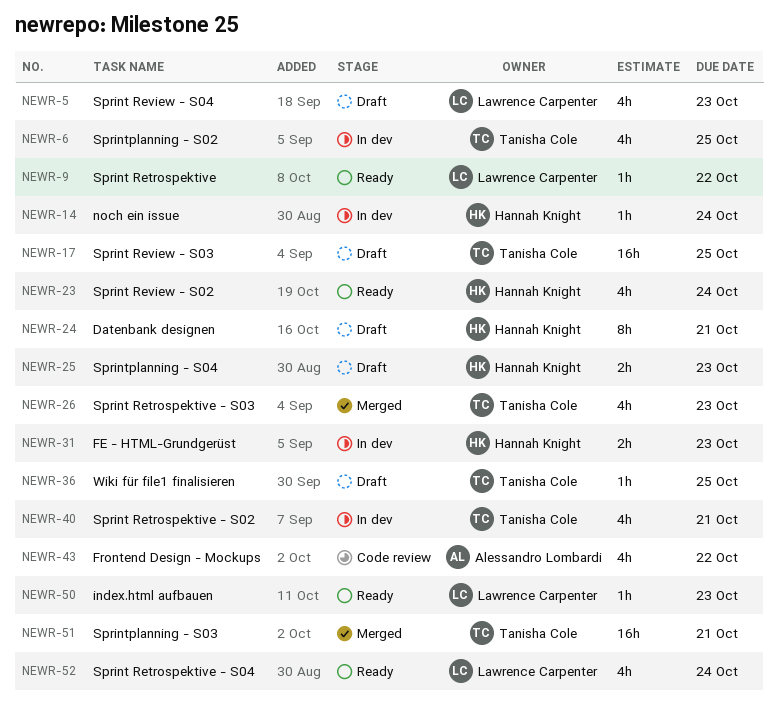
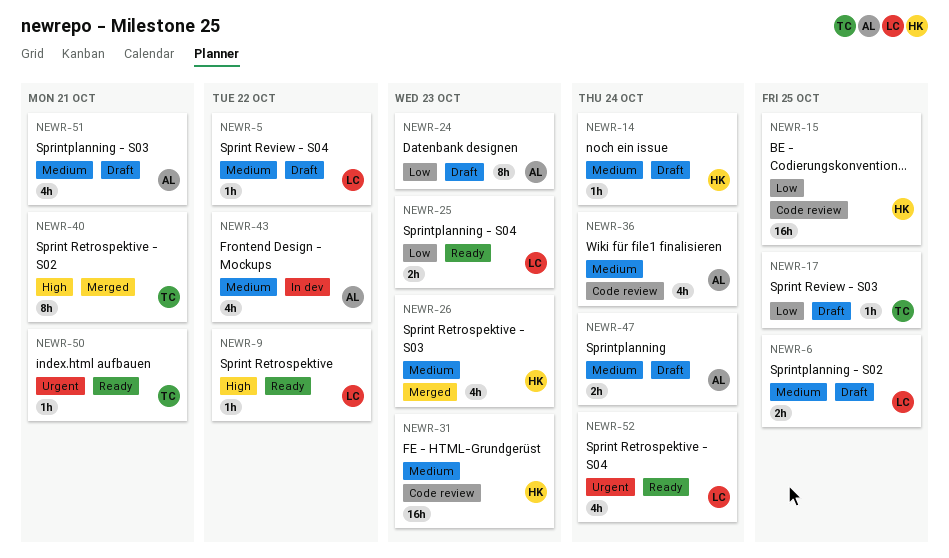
NEWR-5, estimate: 4h -> 1h
NEWR-5, due: Oct 23 -> Oct 22
NEWR-6, status: In dev -> Draft
NEWR-6, owner: Tanisha Cole -> Lawrence Carpenter
NEWR-6, estimate: 4h -> 2h
NEWR-14, status: In dev -> Draft
NEWR-15: none -> present
NEWR-17, estimate: 16h -> 1h
NEWR-23: present -> none
NEWR-24, owner: Hannah Knight -> Alessandro Lombardi
NEWR-24, due: Oct 21 -> Oct 23
NEWR-25, status: Draft -> Ready
NEWR-25, owner: Hannah Knight -> Lawrence Carpenter
NEWR-26, owner: Tanisha Cole -> Hannah Knight
NEWR-31, status: In dev -> Code review
NEWR-31, estimate: 2h -> 16h
NEWR-36, status: Draft -> Code review
NEWR-36, owner: Tanisha Cole -> Alessandro Lombardi
NEWR-36, estimate: 1h -> 4h
NEWR-36, due: Oct 25 -> Oct 24
NEWR-40, status: In dev -> Merged
NEWR-40, estimate: 4h -> 8h
NEWR-43, status: Code review -> In dev
NEWR-47: none -> present
NEWR-50, owner: Lawrence Carpenter -> Tanisha Cole
NEWR-50, due: Oct 23 -> Oct 21
NEWR-51, status: Merged -> Draft
NEWR-51, owner: Tanisha Cole -> Alessandro Lombardi
NEWR-51, estimate: 16h -> 4h

